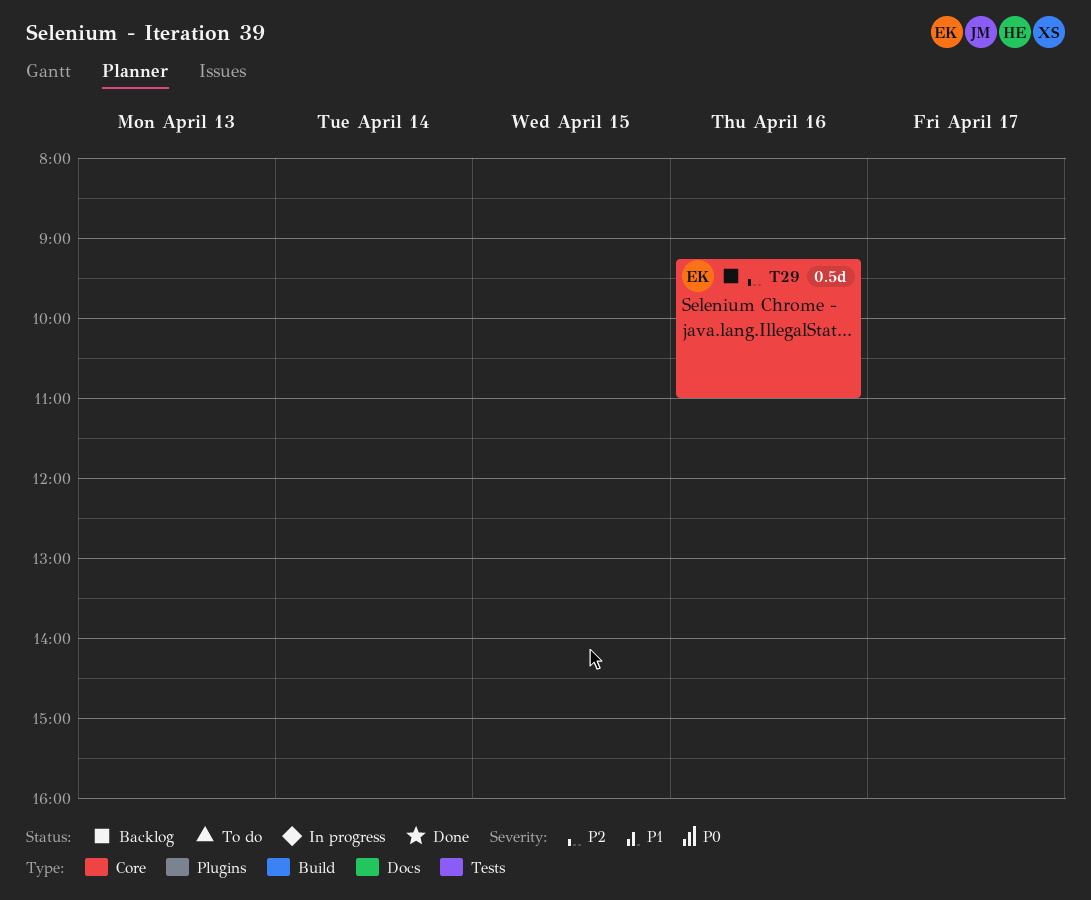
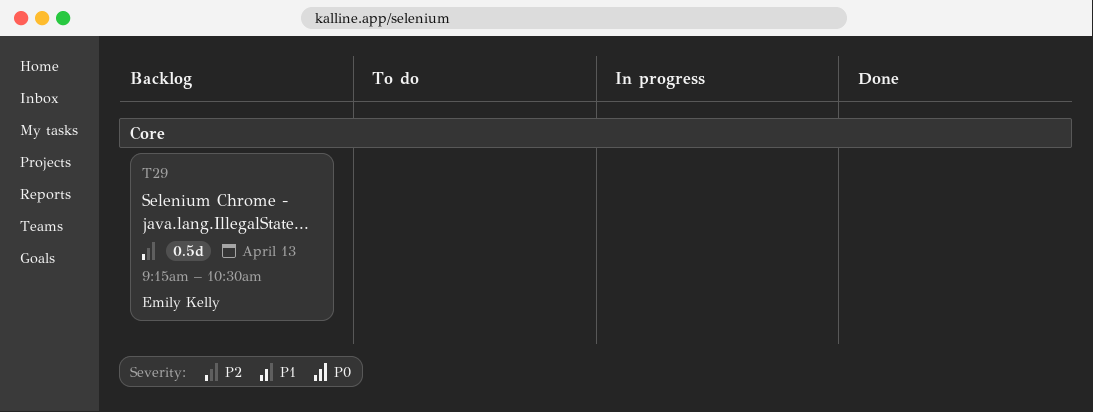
T29, day: Apr 16 -> Apr 13
T29, ends: 11:00 -> 10:30

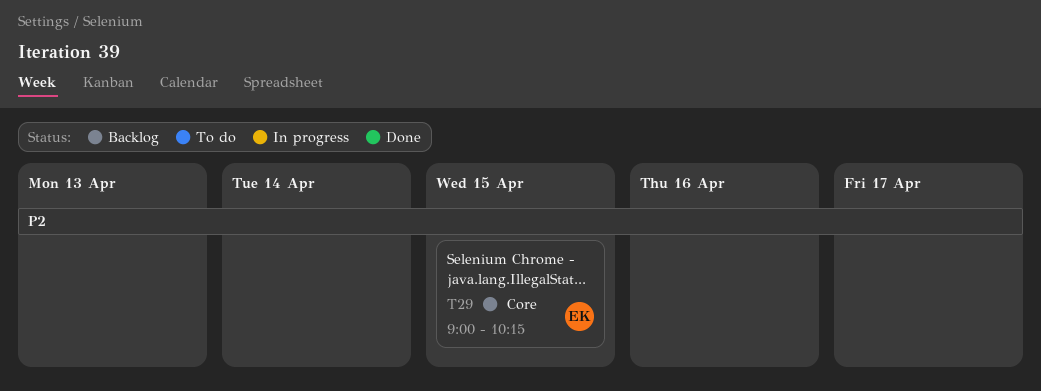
T29, day: Apr 13 -> Apr 15
T29, begins: 09:15 -> 09:00
T29, ends: 10:30 -> 10:15

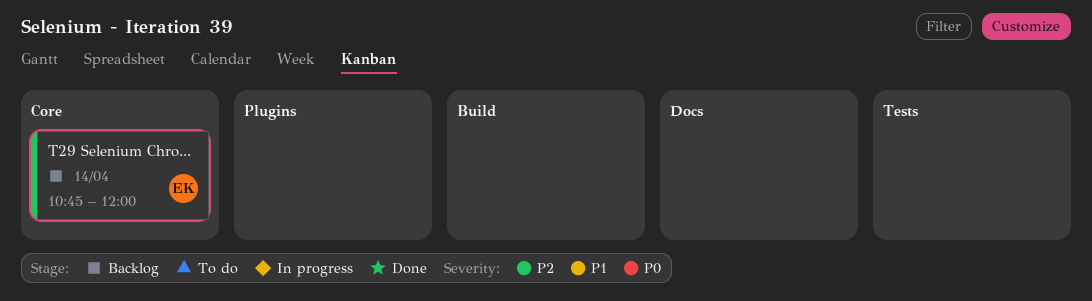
T29, day: Apr 15 -> Apr 14
T29, begins: 09:00 -> 10:45
T29, ends: 10:15 -> 12:00

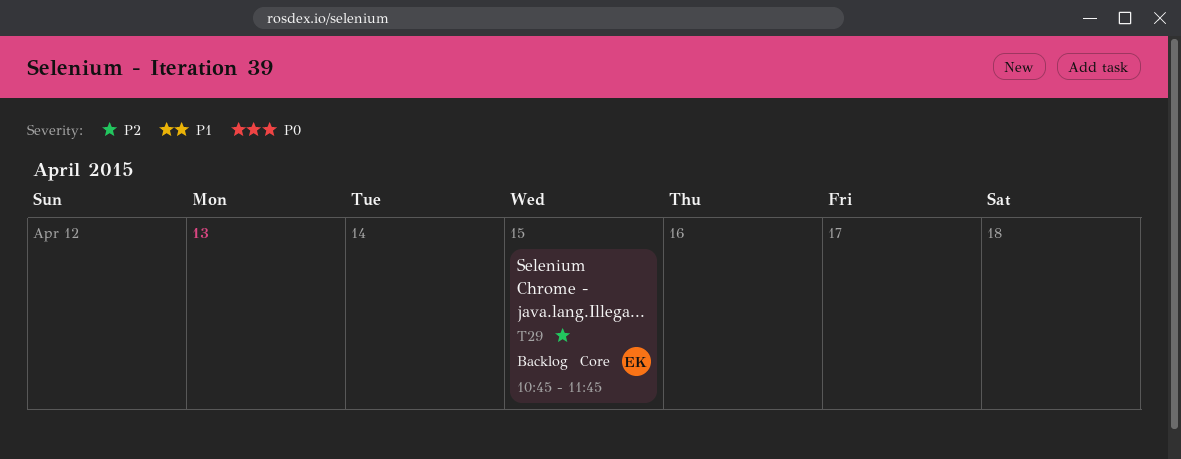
T29, day: Apr 14 -> Apr 15
T29, ends: 12:00 -> 11:45

